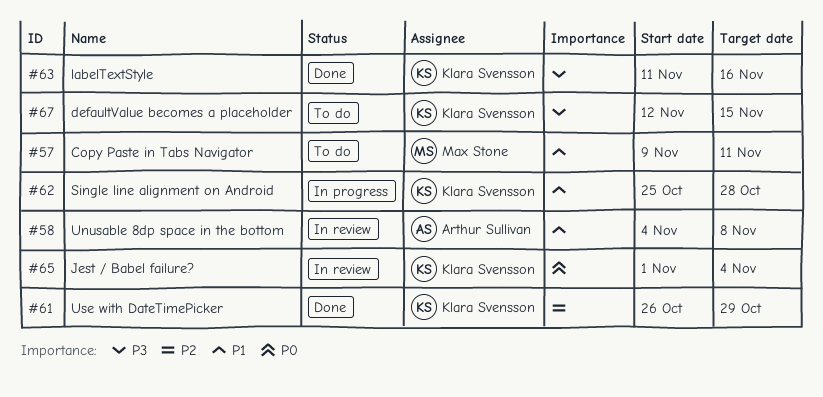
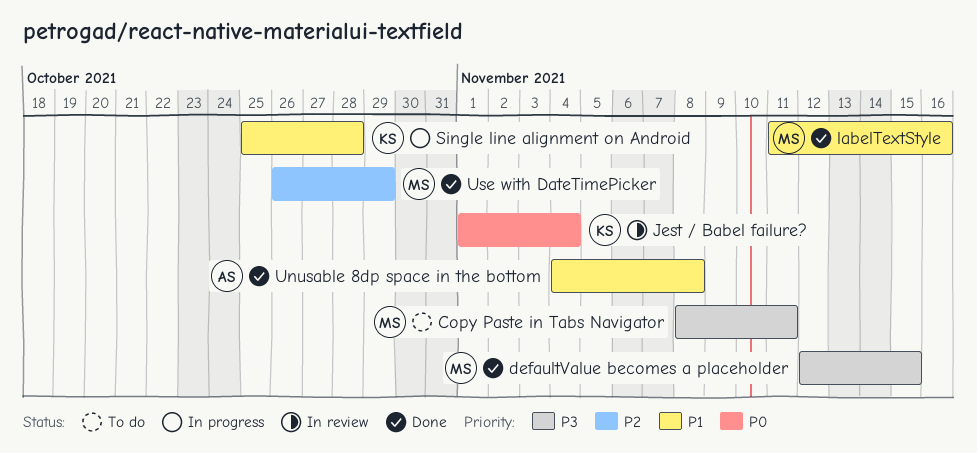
Copy Paste in Tabs Navigator, priority: P1 -> P3
Copy Paste in Tabs Navigator, start: Nov 9 -> Nov 8
defaultValue becomes a placeholder, status: To do -> Done
defaultValue becomes a placeholder, owner: Klara Svensson -> Max Stone
labelTextStyle, owner: Klara Svensson -> Max Stone
labelTextStyle, priority: P3 -> P1
Unusable 8dp space in the bottom, status: In review -> Done
Use with DateTimePicker, owner: Klara Svensson -> Max Stone

